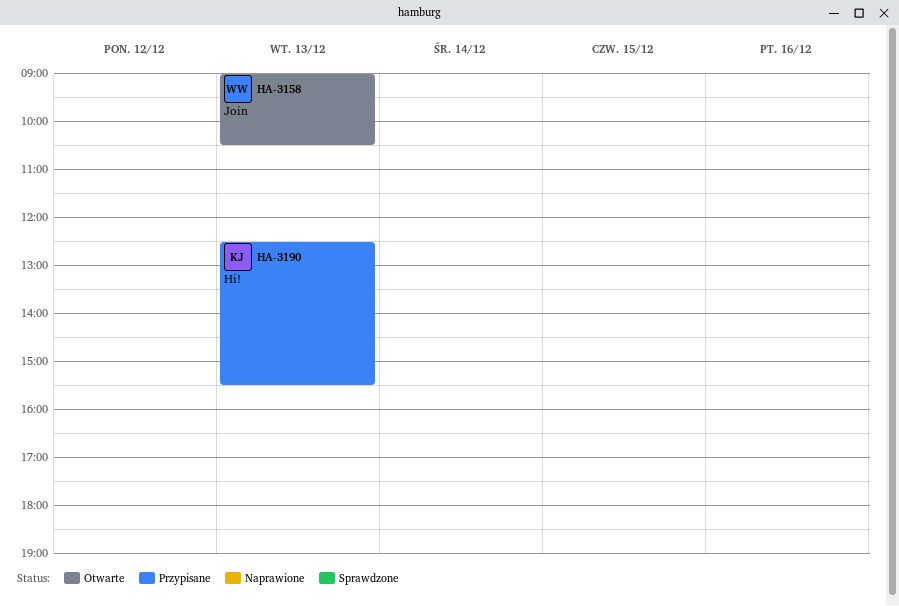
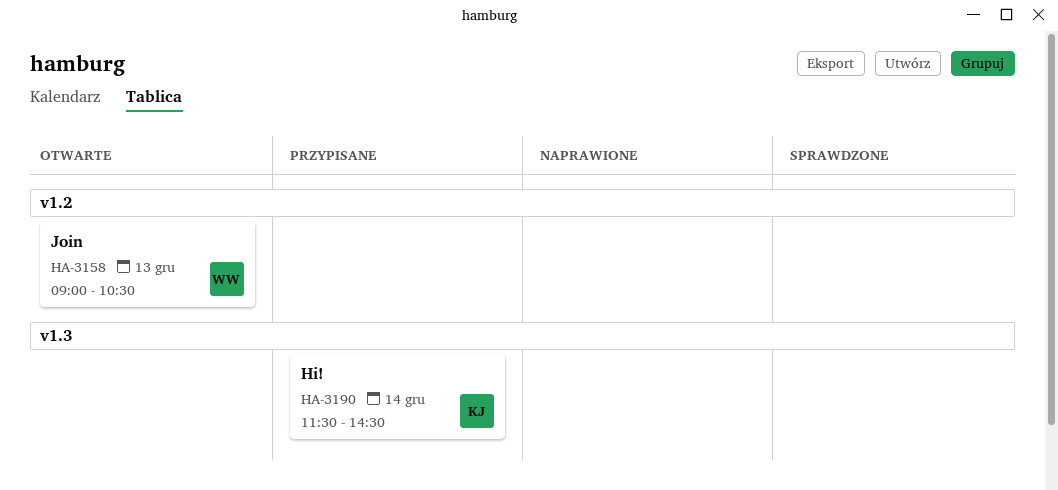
HA-3190, day: Dec 13 -> Dec 14
HA-3190, begins: 12:30 -> 11:30
HA-3190, ends: 15:30 -> 14:30

